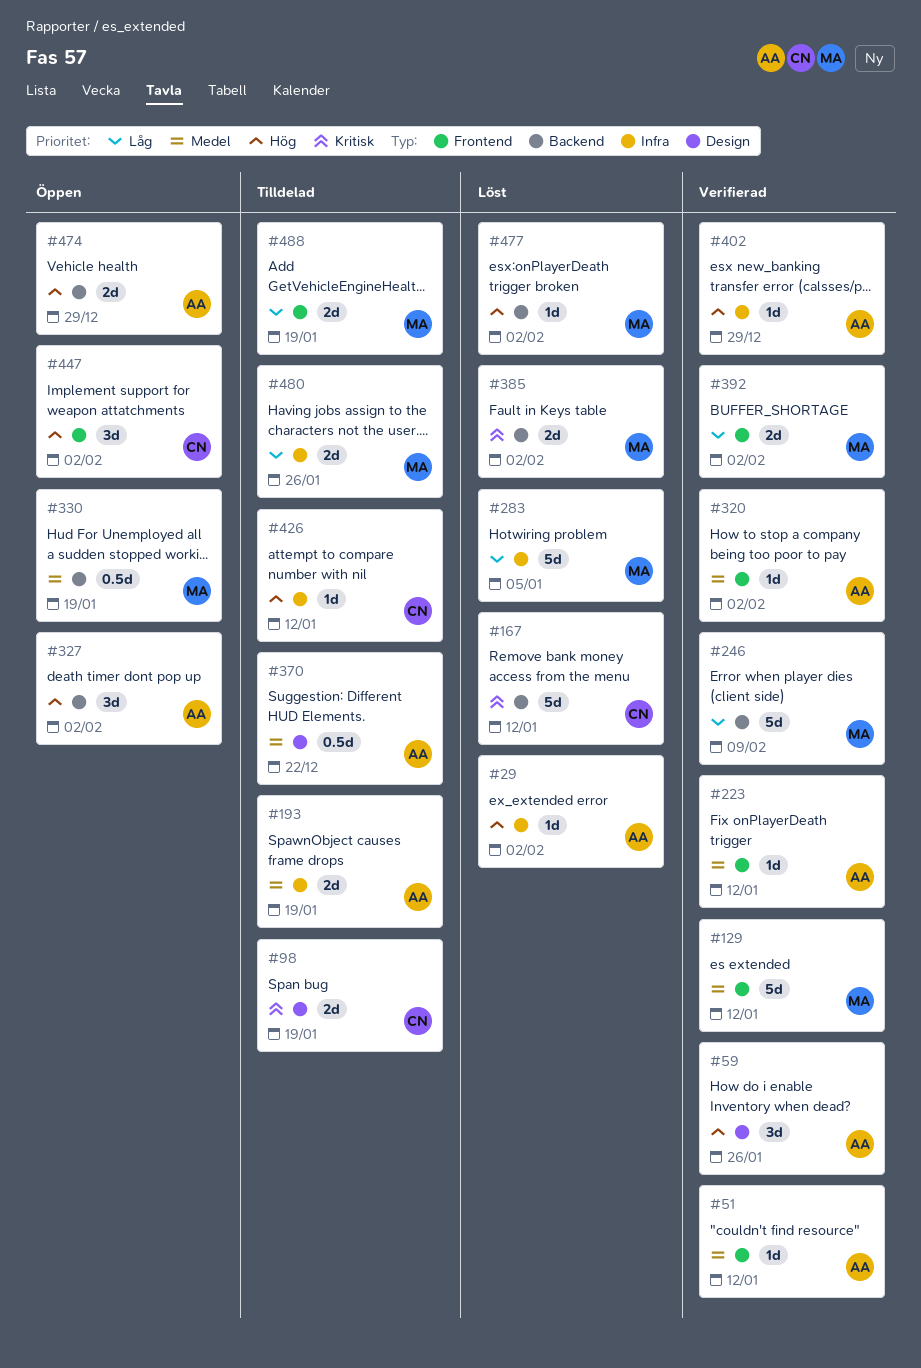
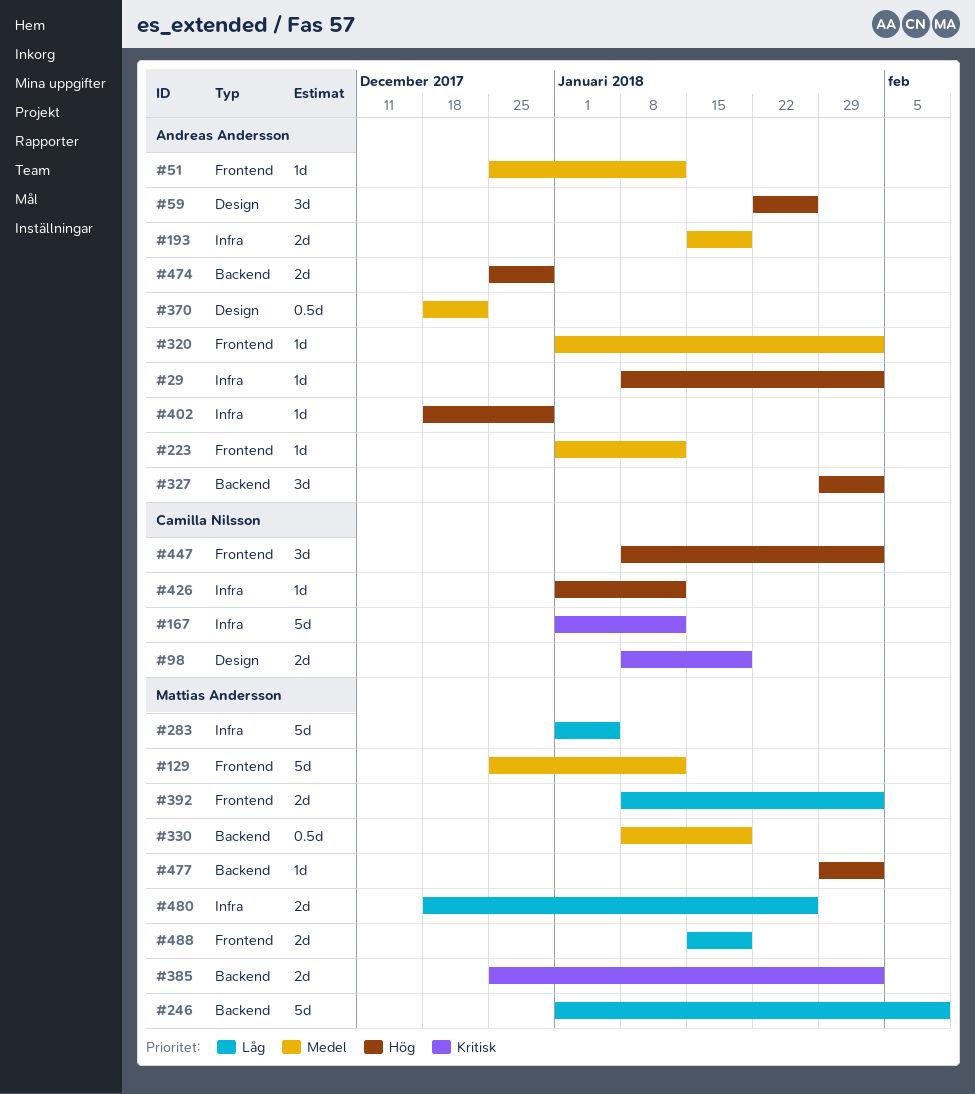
#167, label: Backend -> Infra

